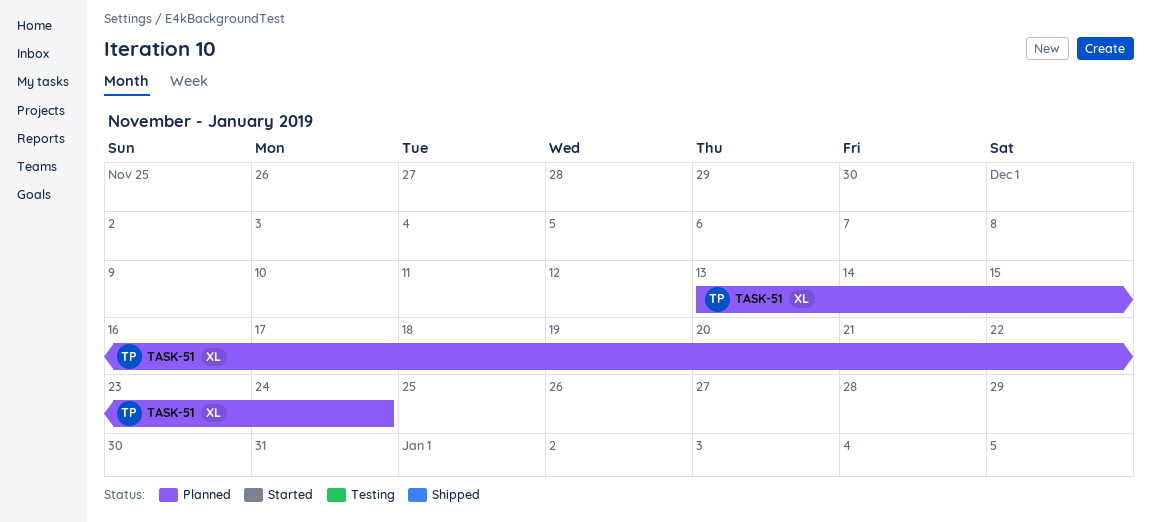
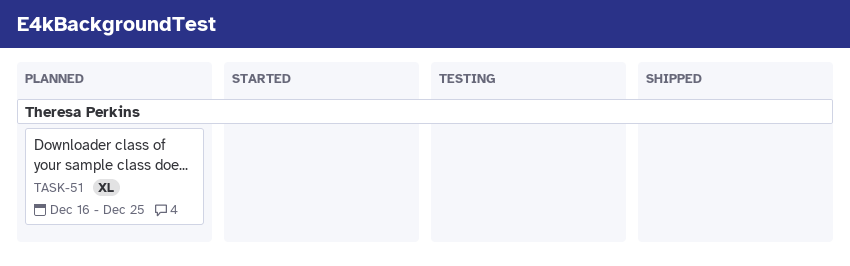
TASK-51, start: Dec 13 -> Dec 16
TASK-51, due: Dec 24 -> Dec 25

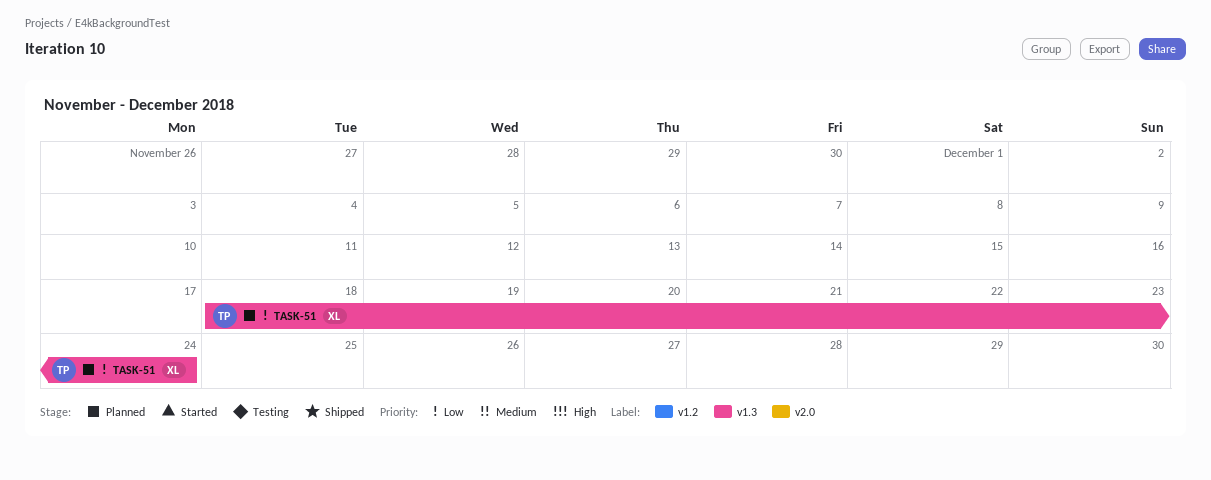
TASK-51, start: Dec 16 -> Dec 18
TASK-51, due: Dec 25 -> Dec 24

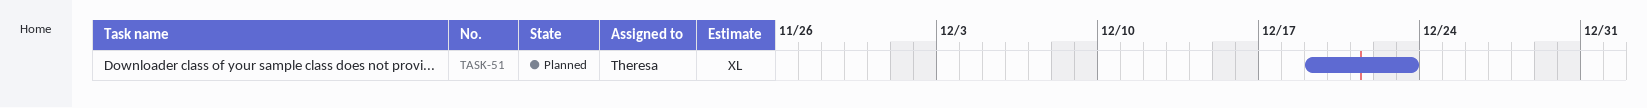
TASK-51, start: Dec 18 -> Dec 19
TASK-51, due: Dec 24 -> Dec 23

